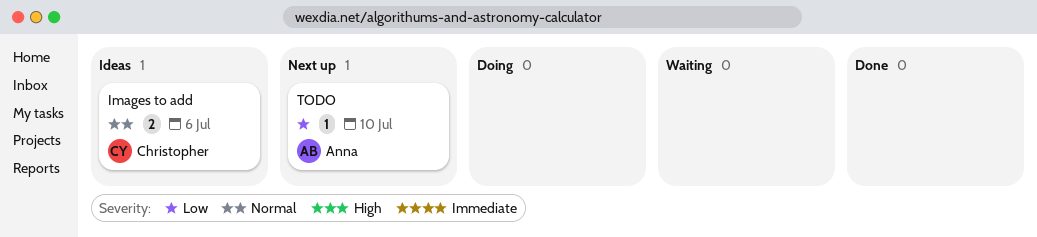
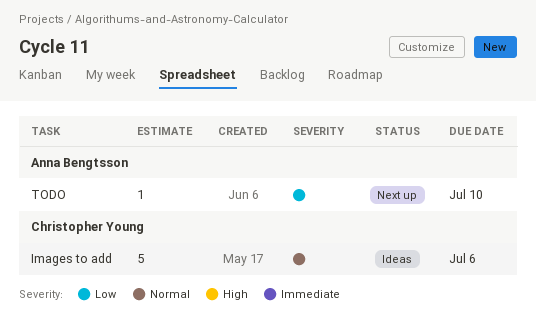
Images to add, estimate: 2 -> 5

